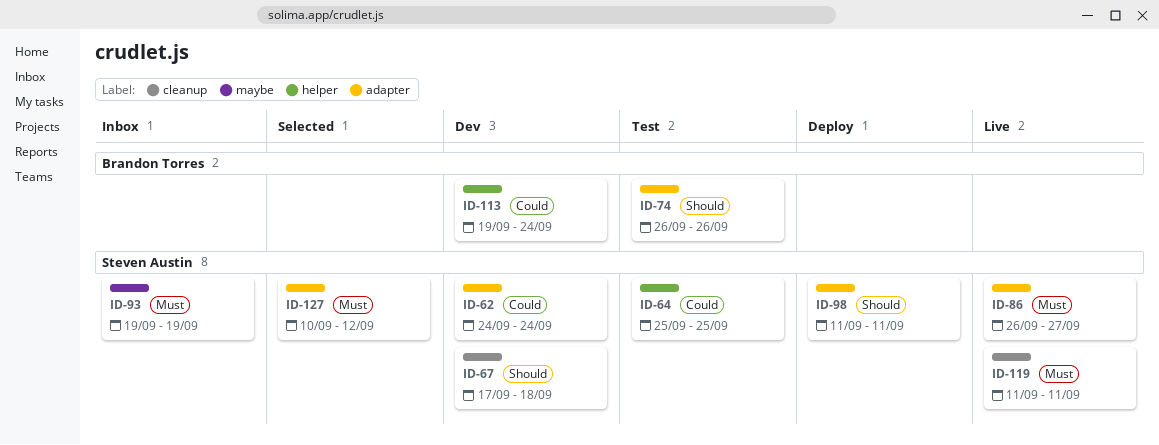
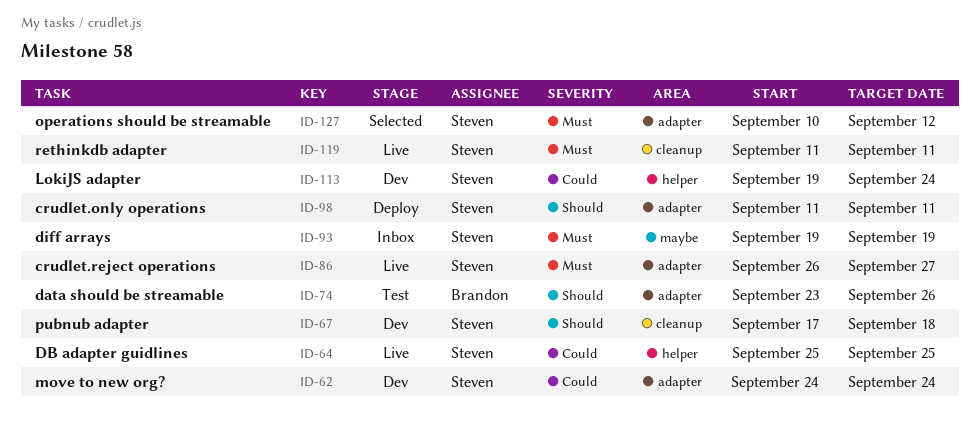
ID-64, status: Test -> Live
ID-74, start: Sep 26 -> Sep 23
ID-113, owner: Brandon Torres -> Steven Austin

